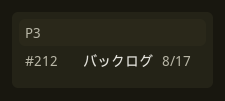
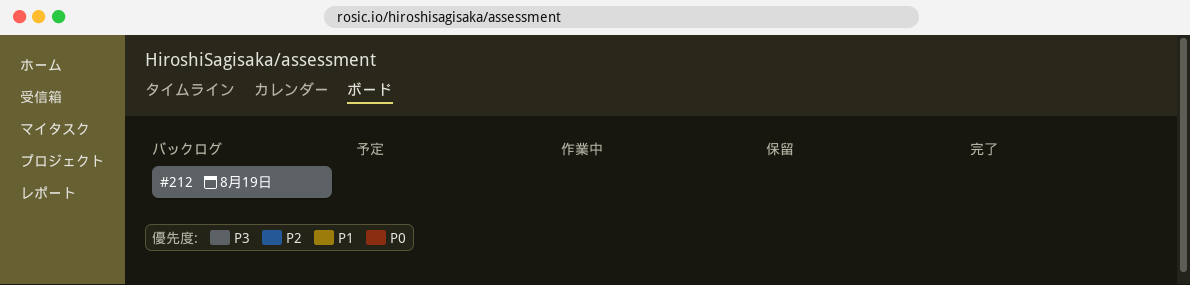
#212, due: Aug 17 -> Aug 19

